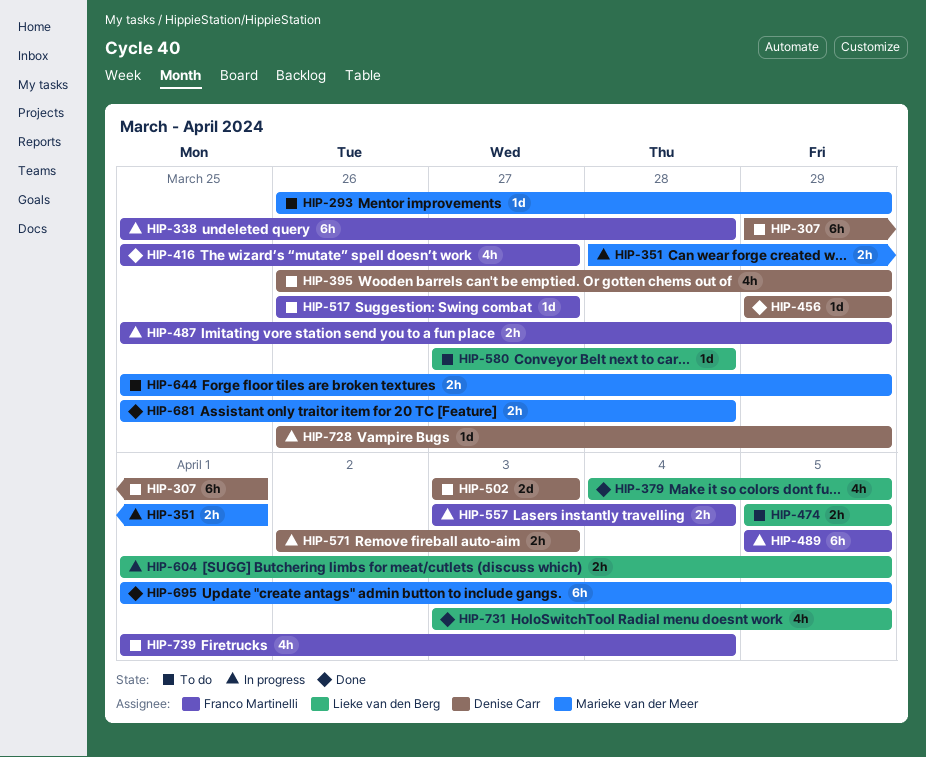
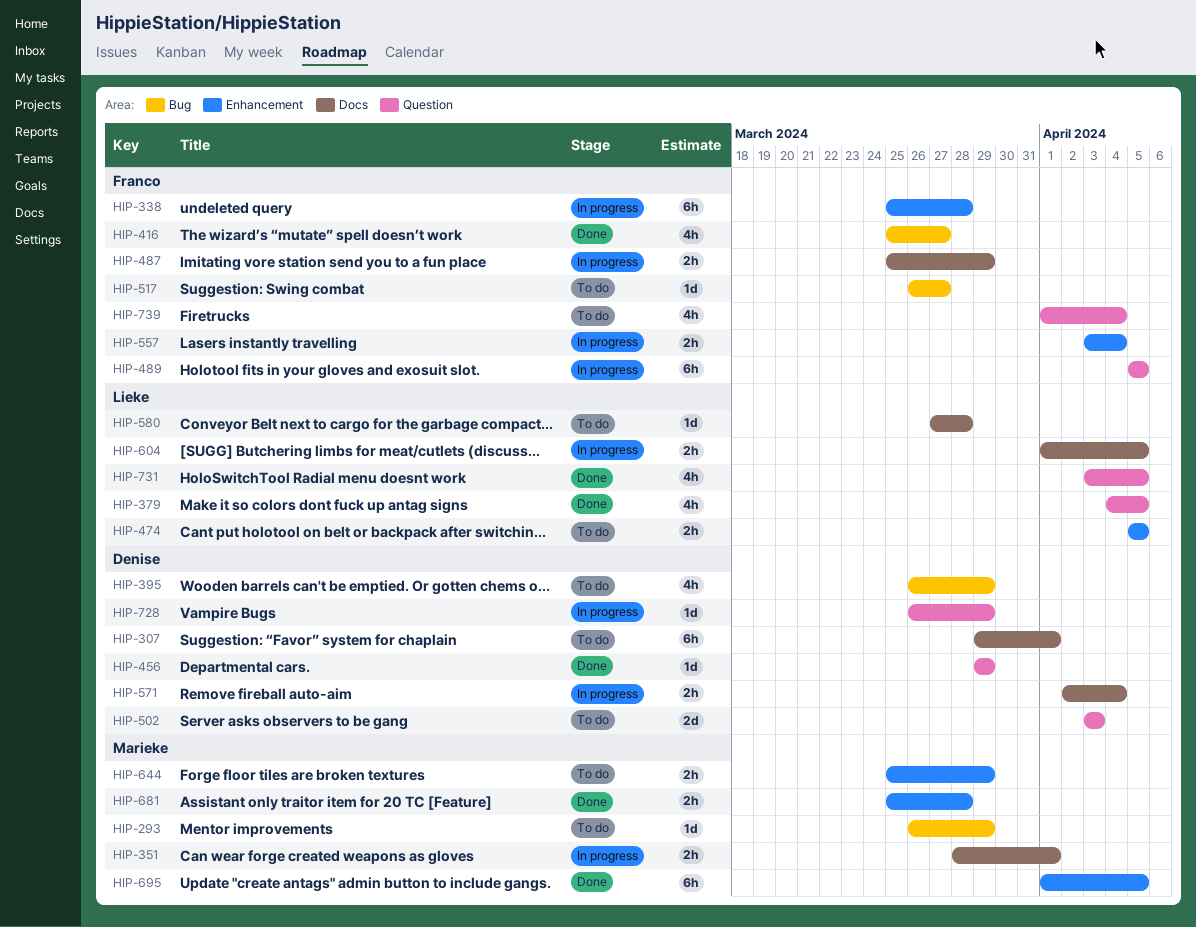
HIP-571, due: Apr 3 -> Apr 4

